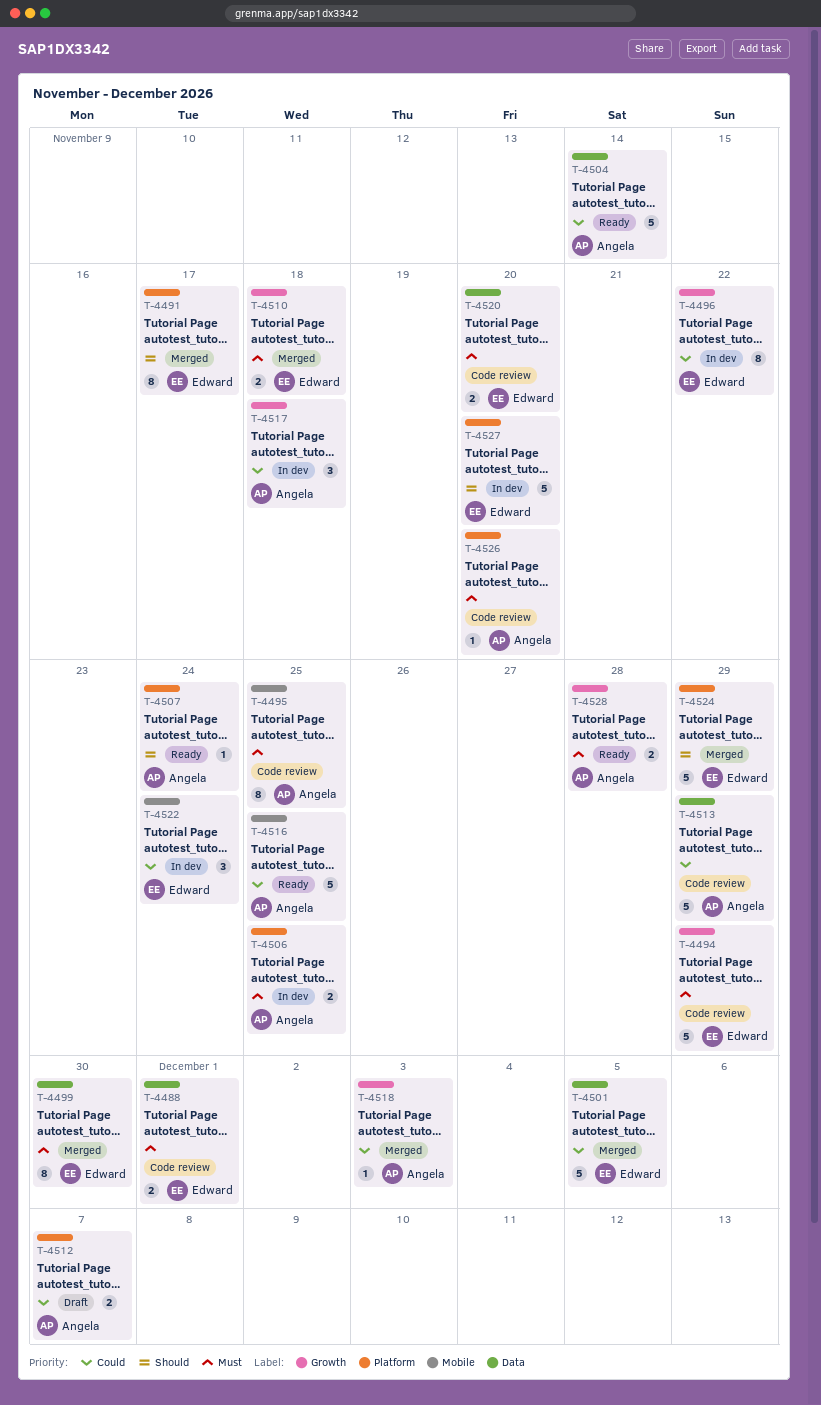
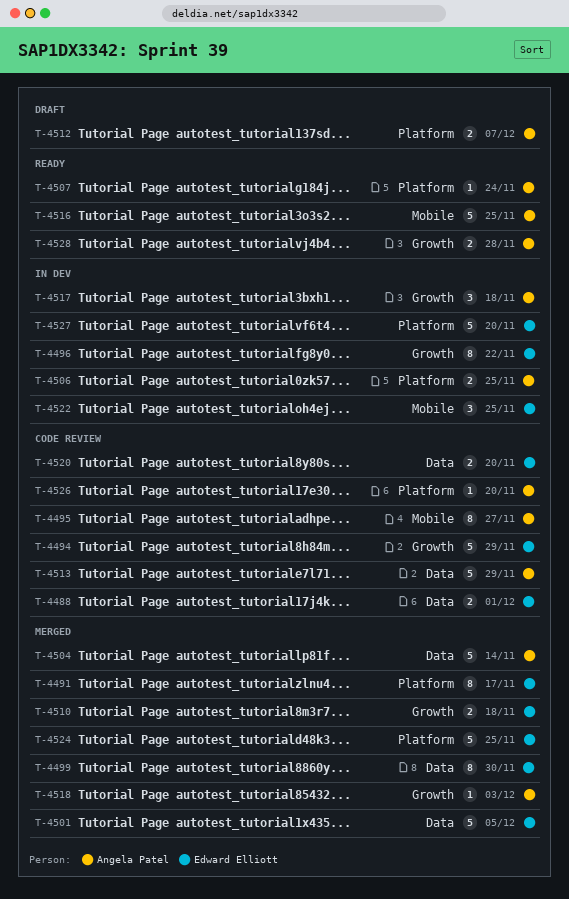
T-4495, due: Nov 25 -> Nov 27
T-4504, status: Ready -> Merged
T-4522, due: Nov 24 -> Nov 25
T-4524, due: Nov 29 -> Nov 25

